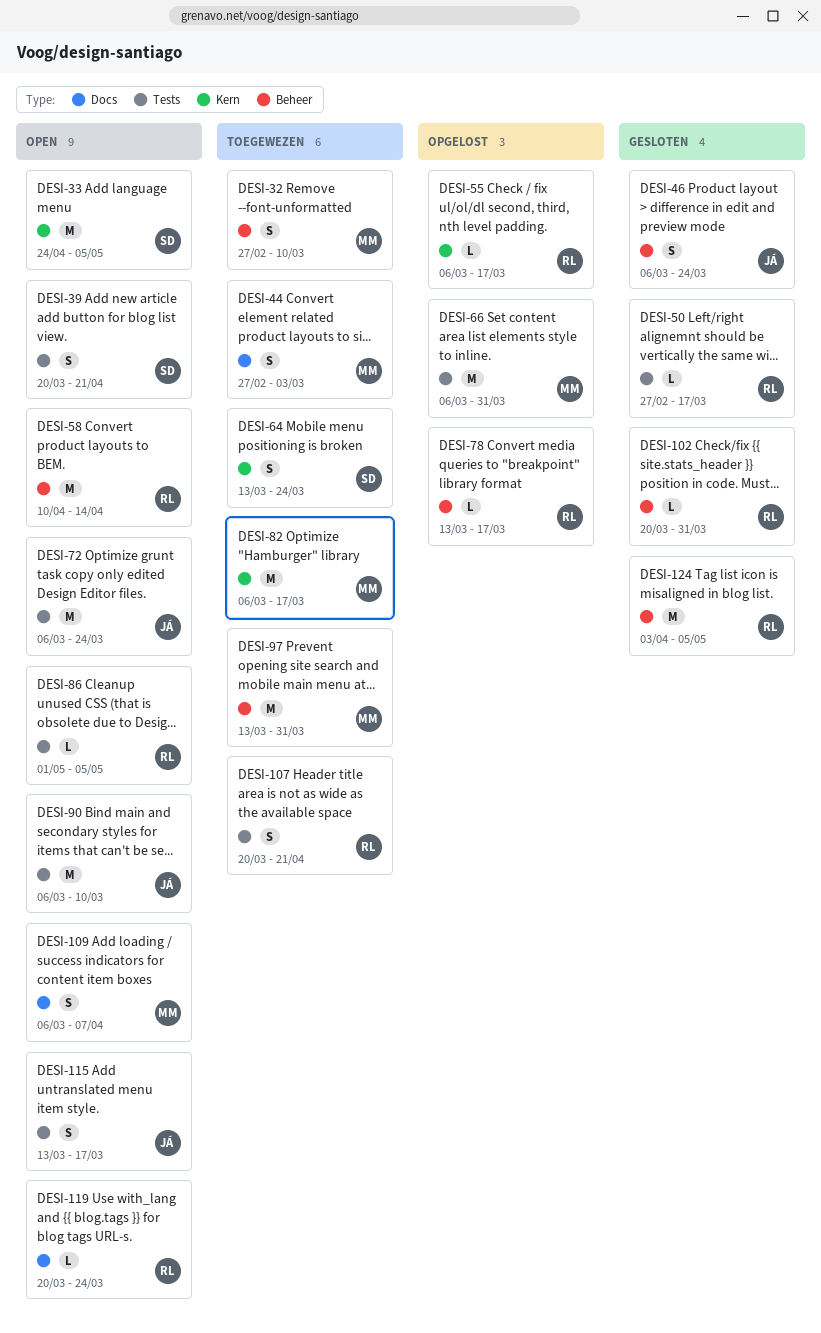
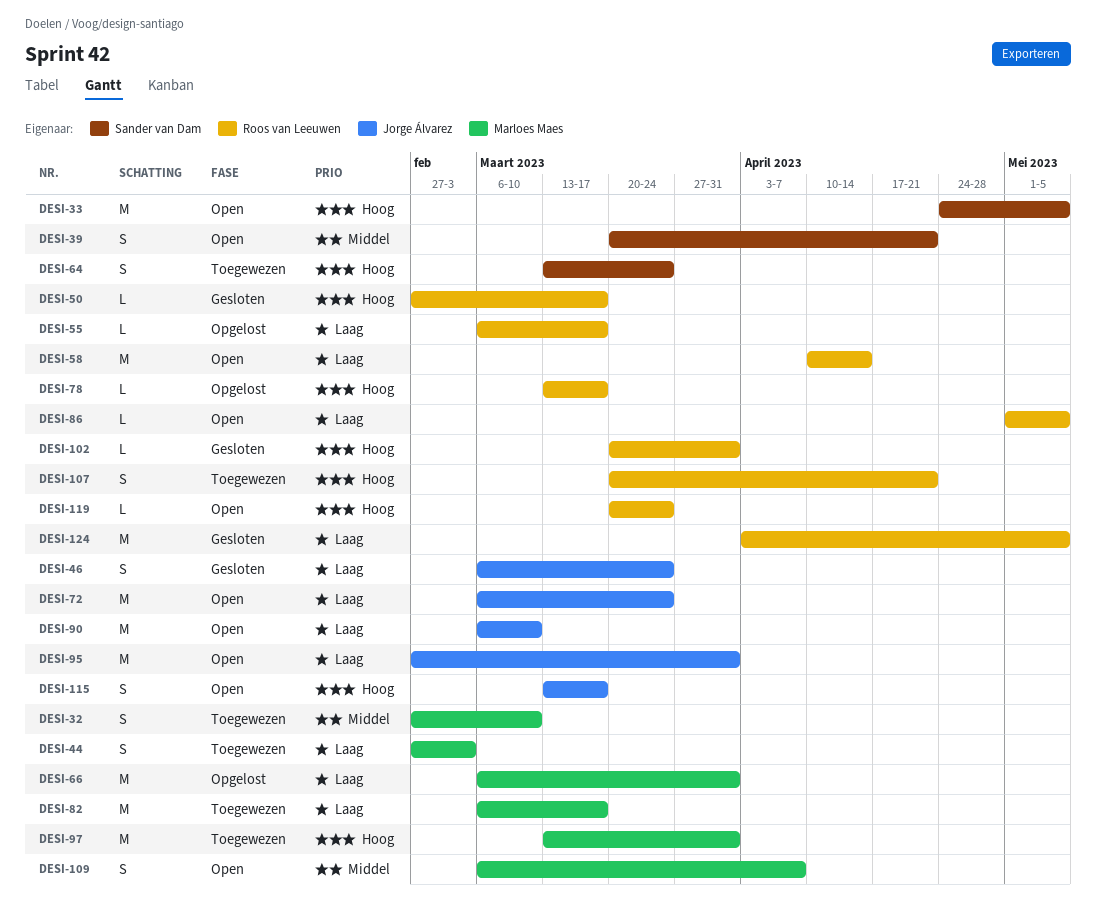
DESI-95: none -> present

